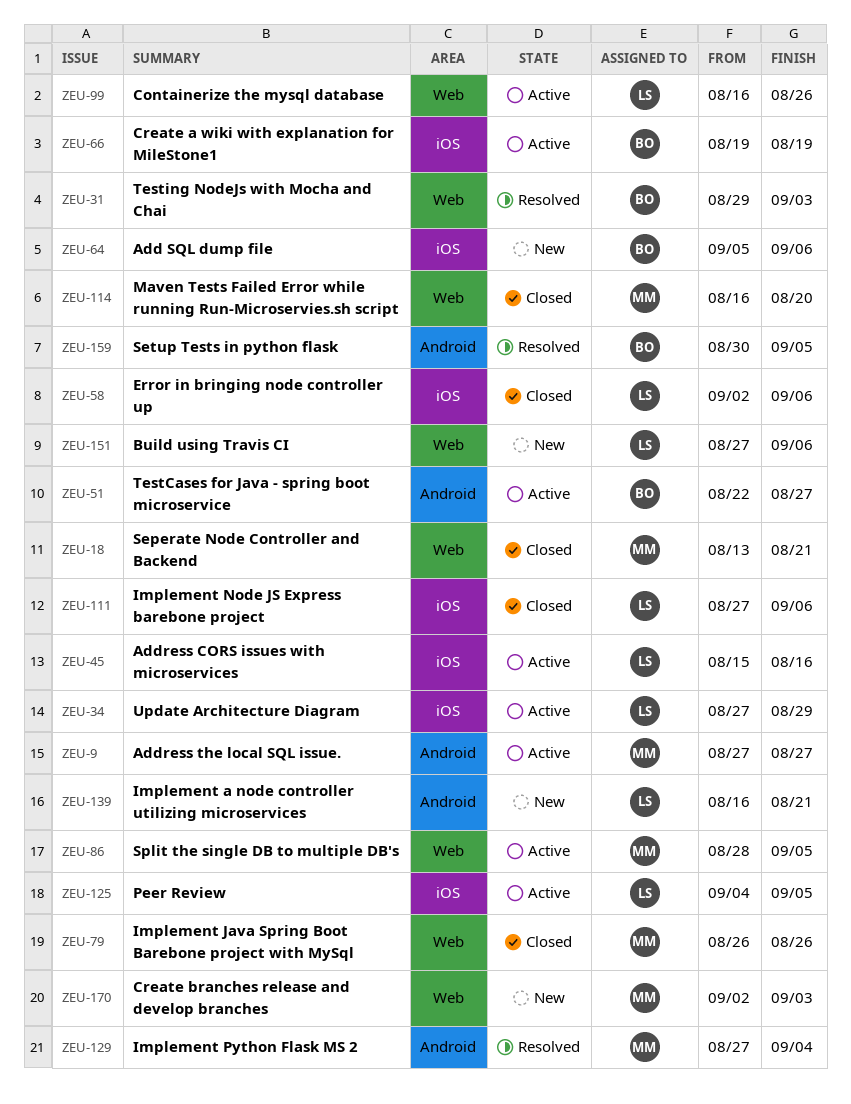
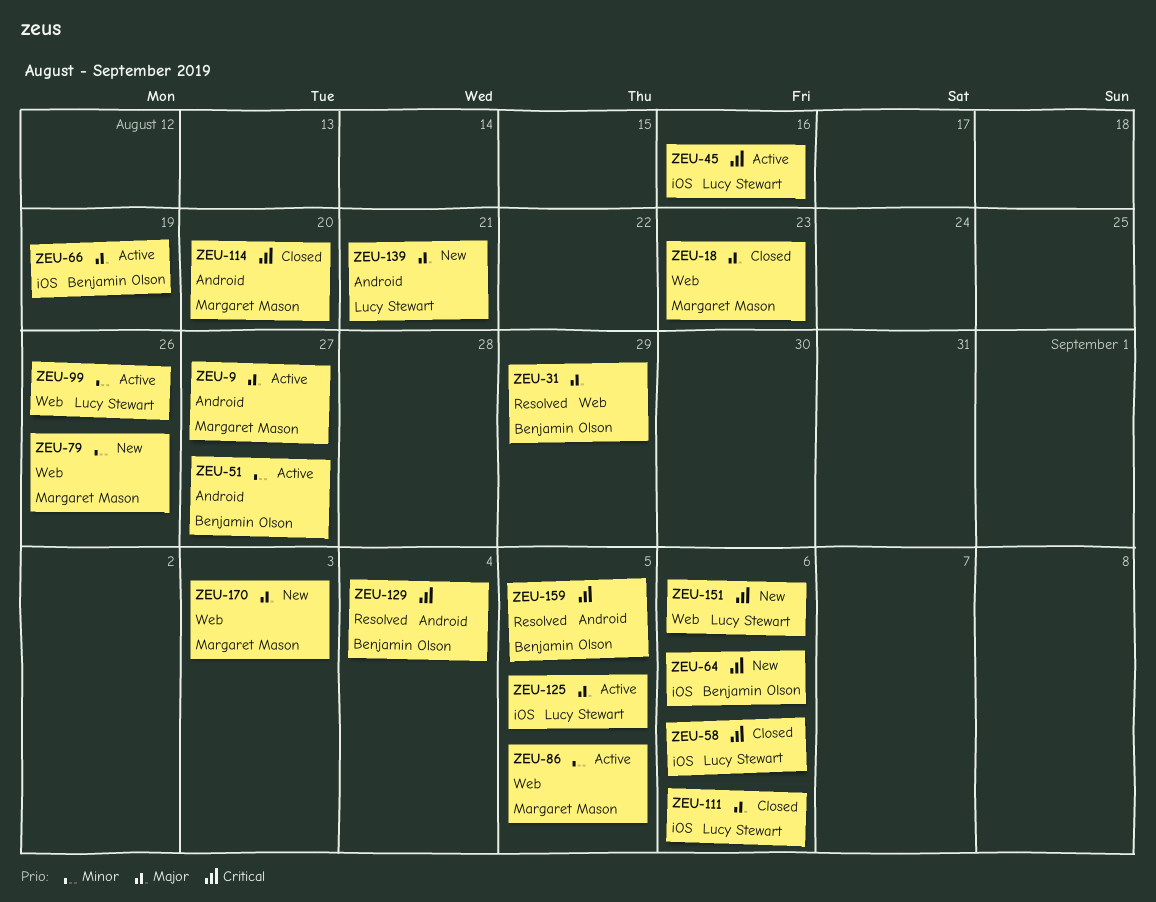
ZEU-18, due: Aug 21 -> Aug 23
ZEU-31, due: Sep 3 -> Aug 29
ZEU-34: present -> none
ZEU-79, status: Closed -> New
ZEU-114, label: Web -> Android
ZEU-129, owner: Margaret Mason -> Benjamin Olson

